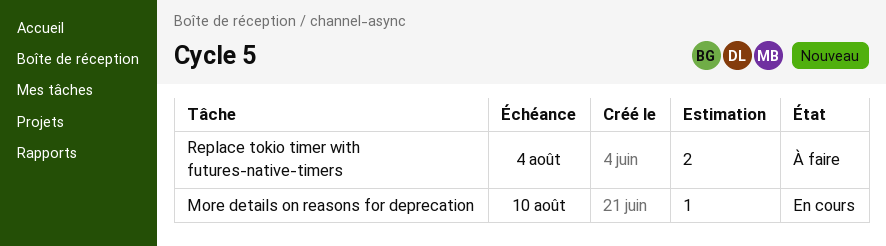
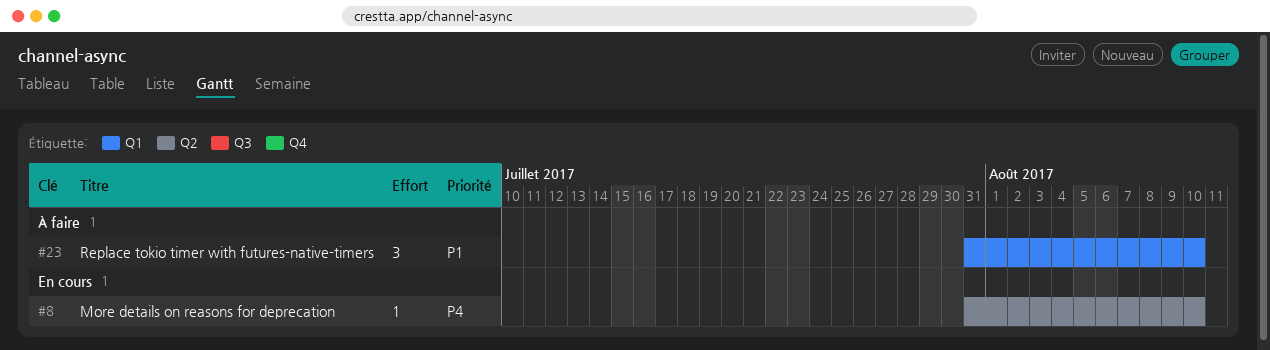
Replace tokio timer with futures-native-timers, estimate: 2 -> 3
Replace tokio timer with futures-native-timers, due: Aug 4 -> Aug 10

